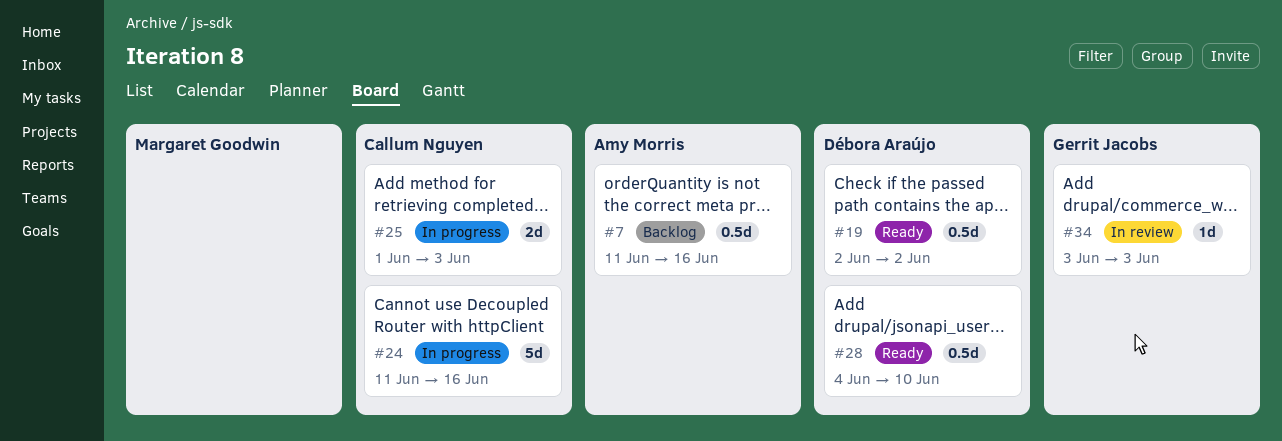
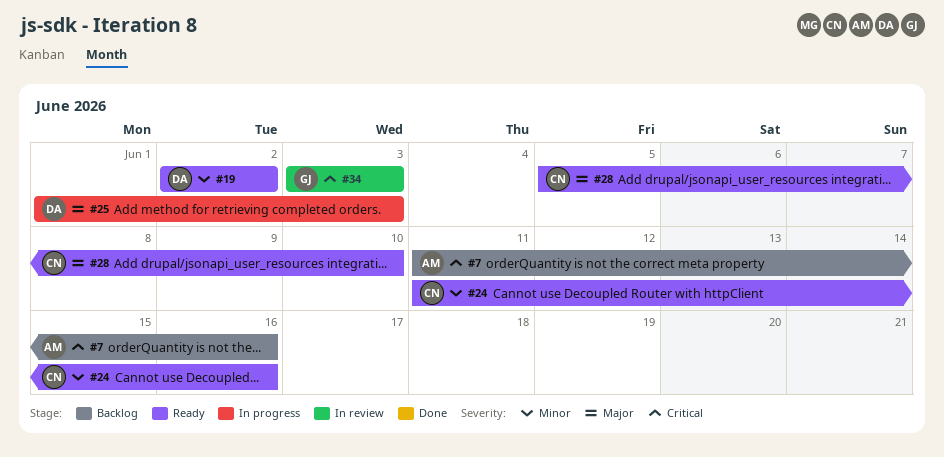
#24, status: In progress -> Ready
#25, owner: Callum Nguyen -> Débora Araújo
#28, owner: Débora Araújo -> Callum Nguyen
#28, start: Jun 4 -> Jun 5

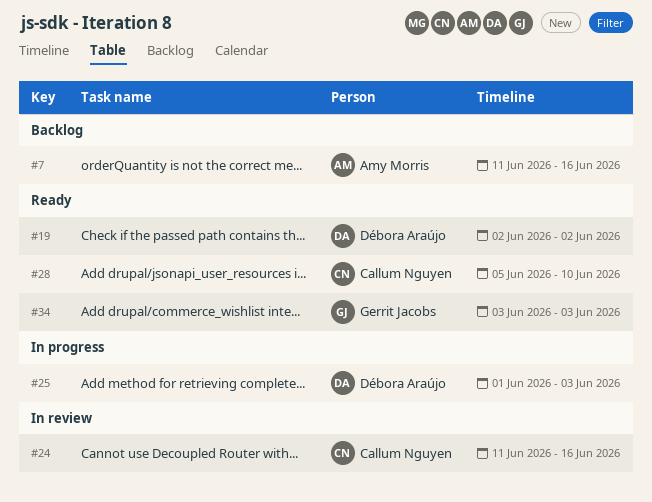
#24, status: Ready -> In review
#34, status: In review -> Ready

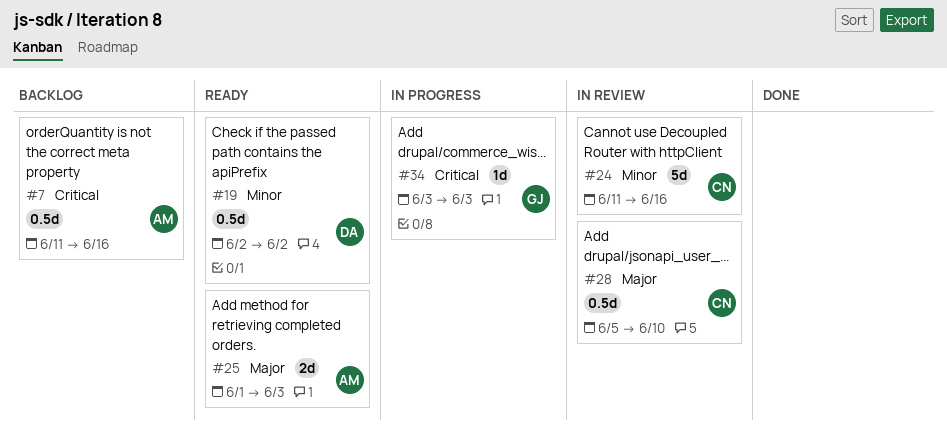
#25, status: In progress -> Ready
#25, owner: Débora Araújo -> Amy Morris
#28, status: Ready -> In review
#34, status: Ready -> In progress

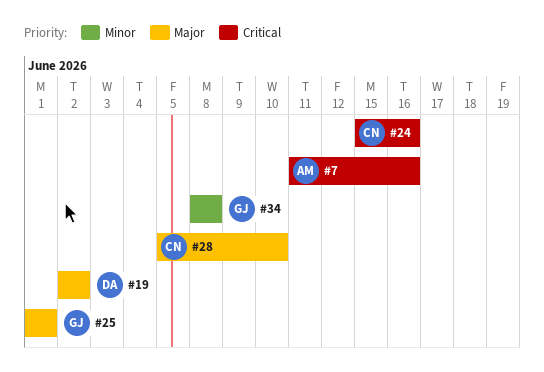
#19, priority: Minor -> Major
#24, priority: Minor -> Critical
#24, start: Jun 11 -> Jun 15
#25, owner: AM -> GJ
#25, due: Jun 3 -> Jun 1
#34, priority: Critical -> Minor
#34, start: Jun 3 -> Jun 8
#34, due: Jun 3 -> Jun 8

